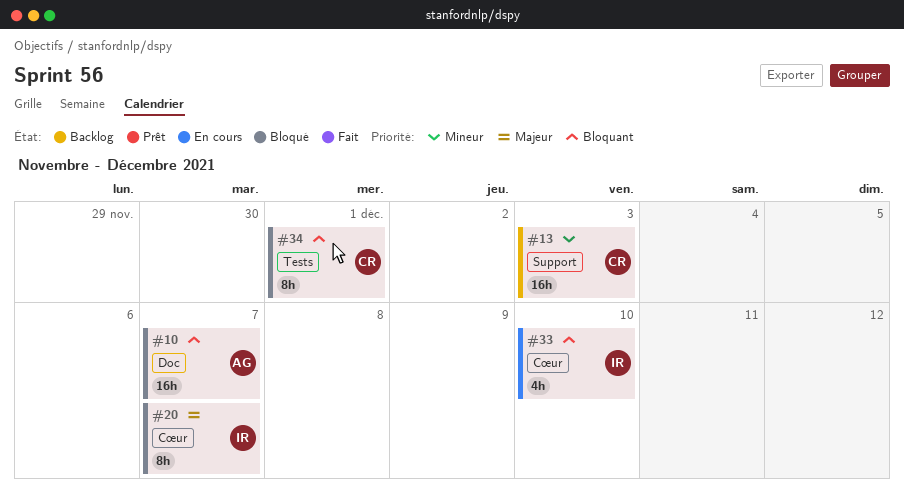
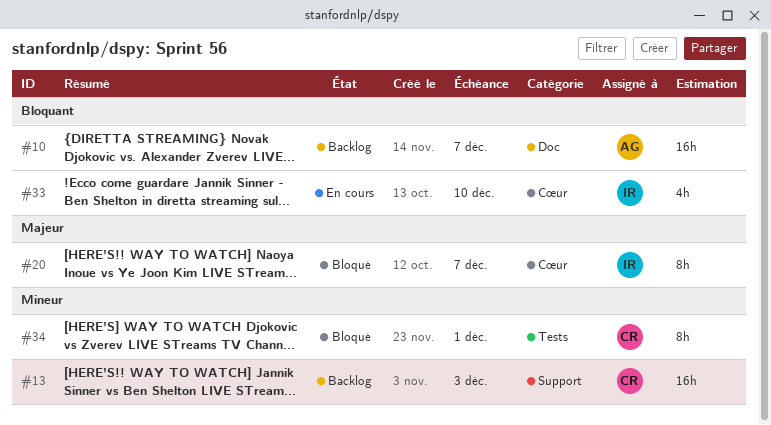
#10, status: Bloqué -> Backlog
#34, priority: Bloquant -> Mineur

